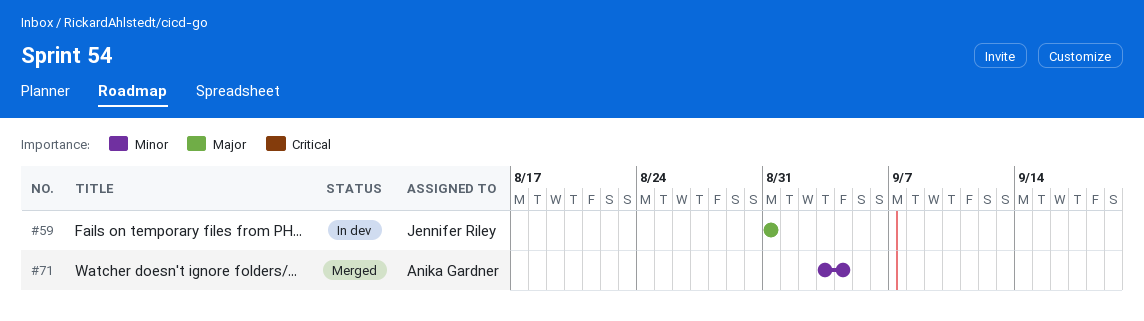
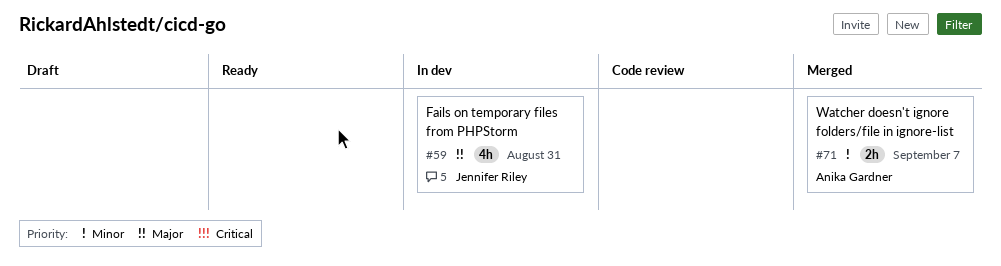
#71, due: Sep 4 -> Sep 7

